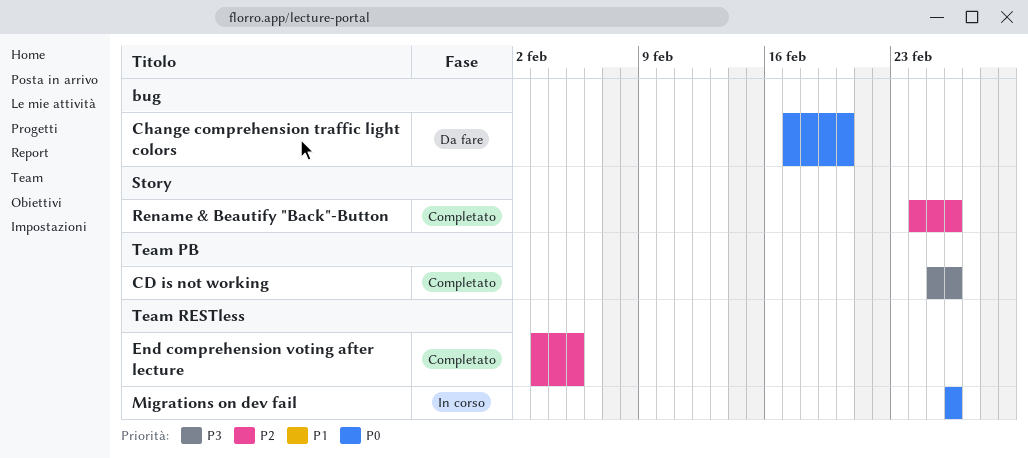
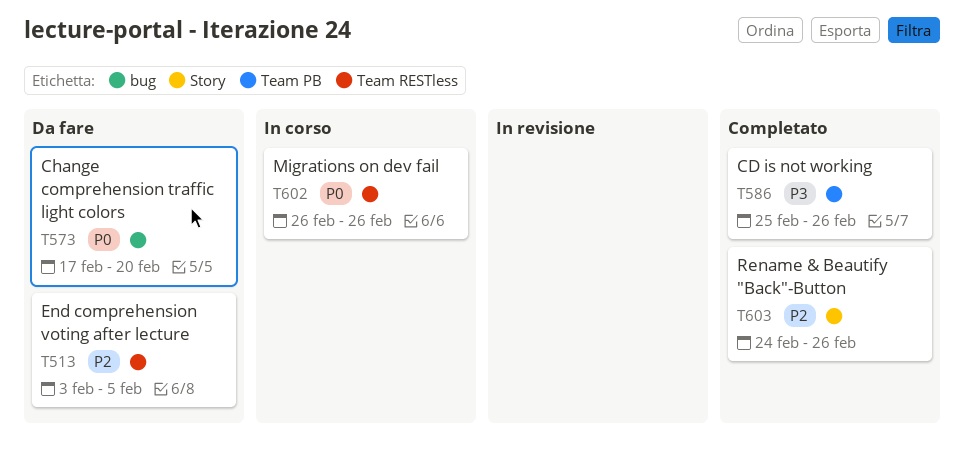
End comprehension voting after lecture, status: Completato -> Da fare

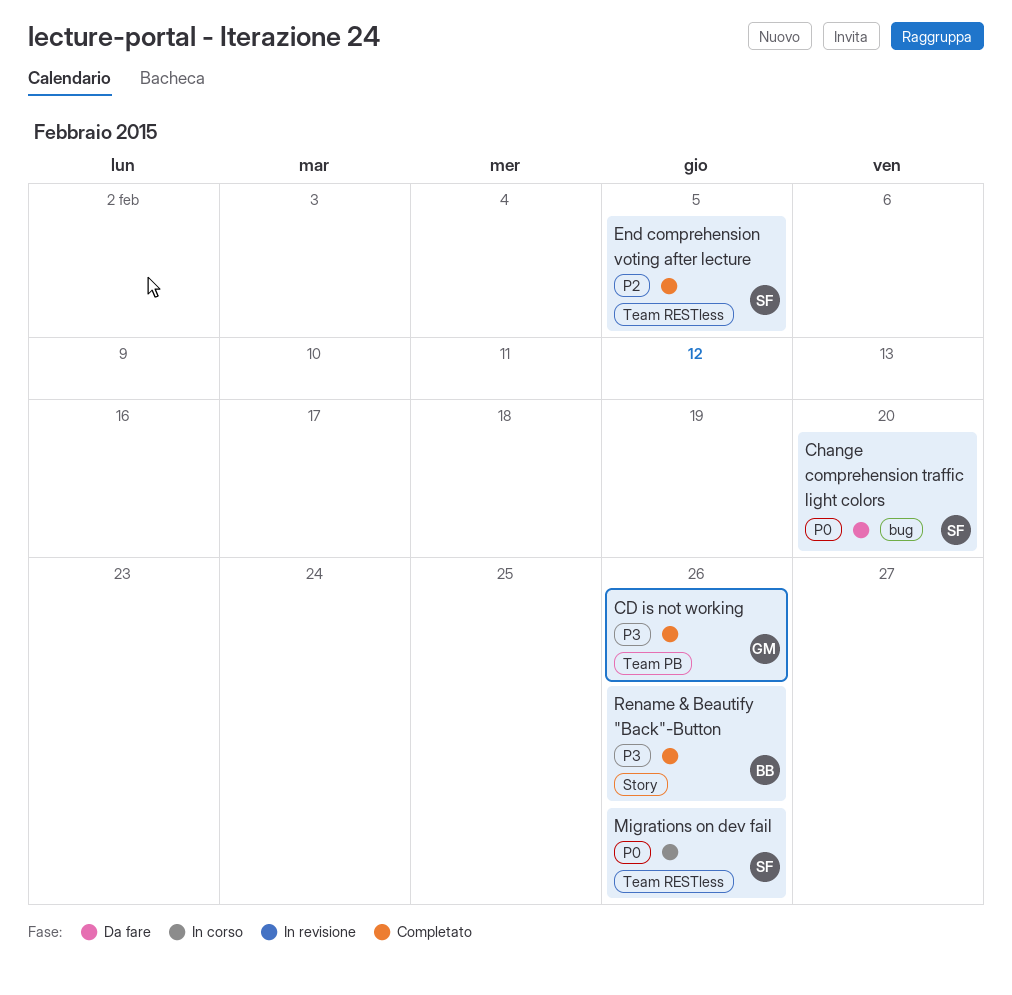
End comprehension voting after lecture, status: Da fare -> Completato
Rename & Beautify "Back"-Button, priority: P2 -> P3

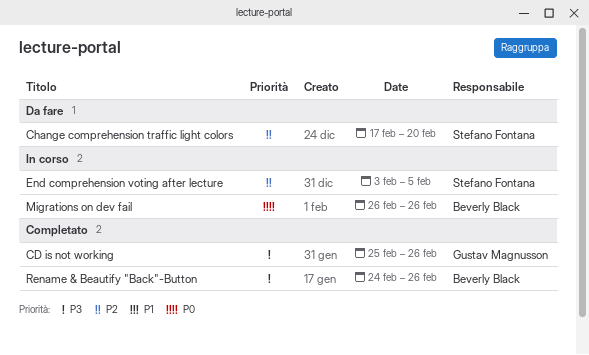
Change comprehension traffic light colors, priority: P0 -> P2
End comprehension voting after lecture, status: Completato -> In corso
Migrations on dev fail, owner: Stefano Fontana -> Beverly Black

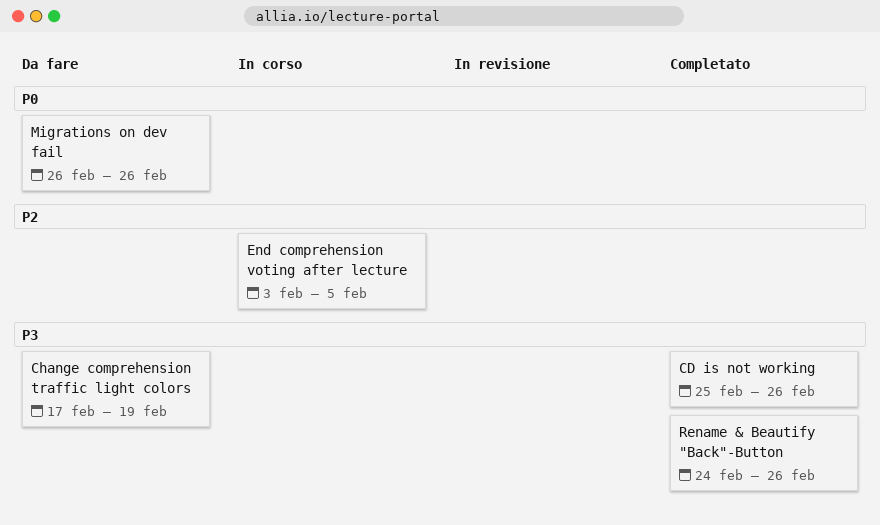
Change comprehension traffic light colors, priority: P2 -> P3
Change comprehension traffic light colors, due: Feb 20 -> Feb 19
Migrations on dev fail, status: In corso -> Da fare

